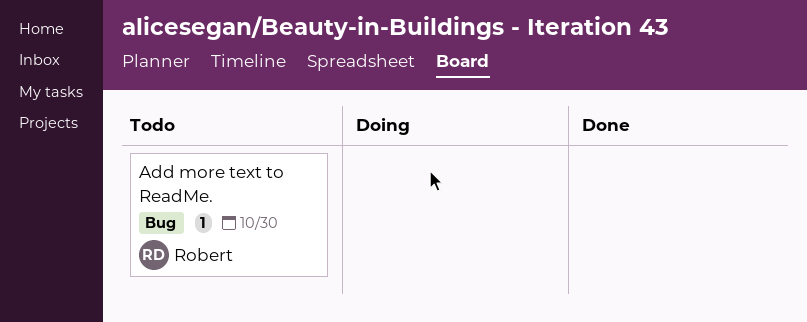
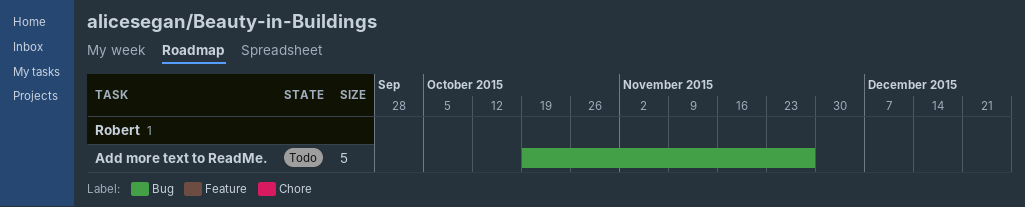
Add more text to ReadMe., estimate: 1 -> 5
Add more text to ReadMe., due: Oct 30 -> Nov 27

